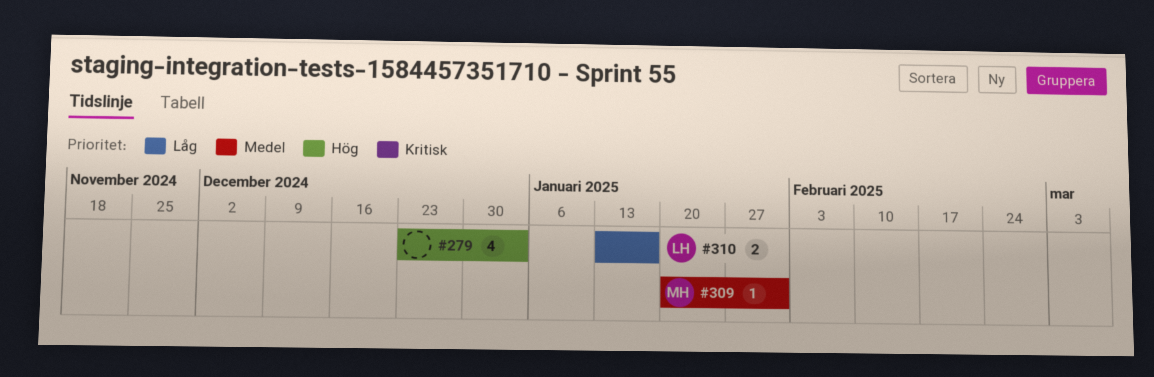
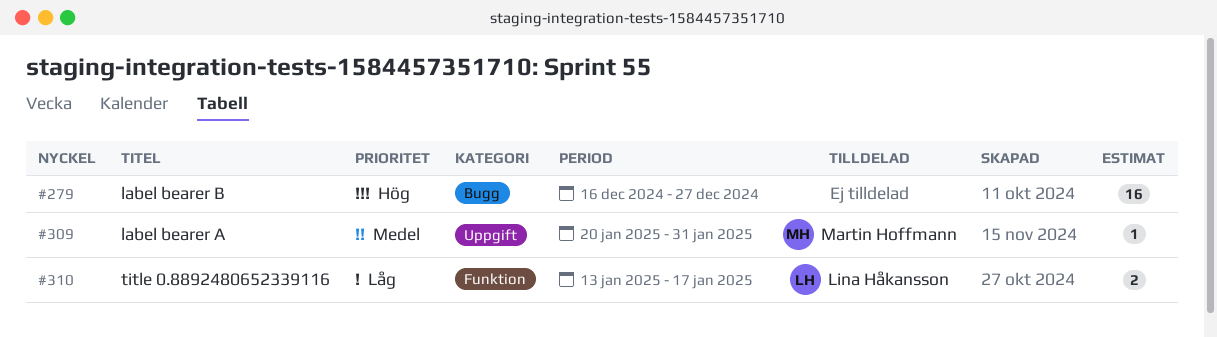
#279, estimate: 4 -> 16
#279, start: Dec 23 -> Dec 16
#279, due: Jan 3 -> Dec 27

